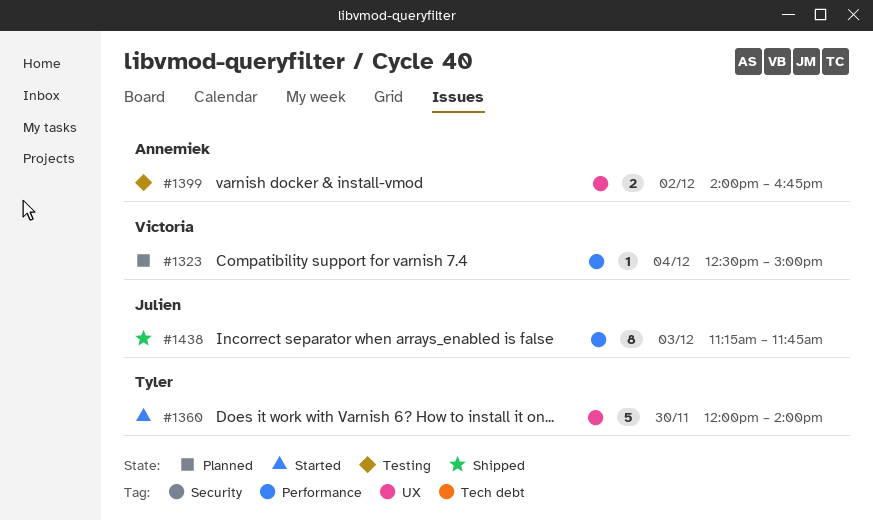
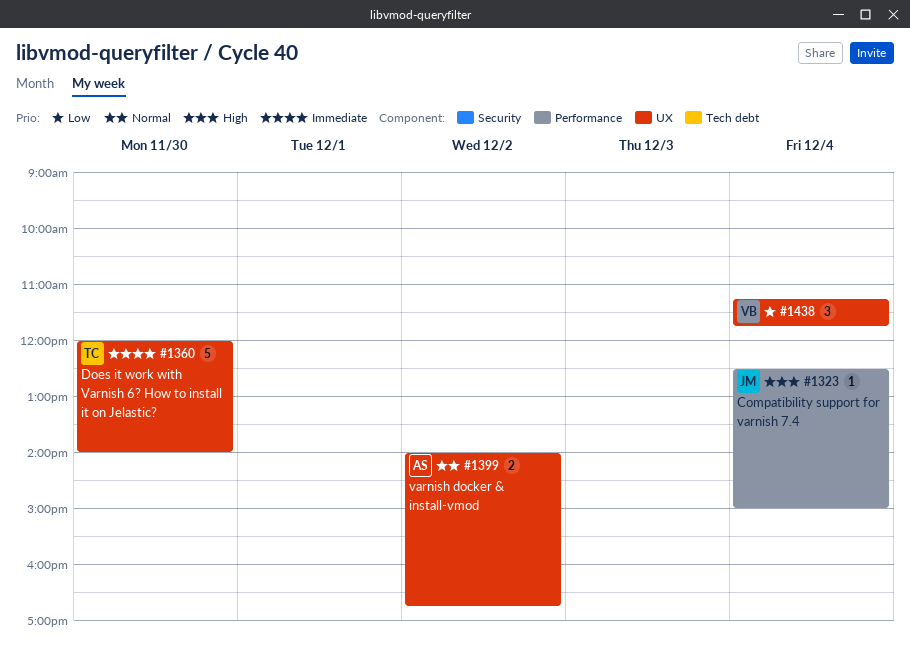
#1323, owner: Victoria -> Julien
#1438, owner: Julien -> Victoria
#1438, label: Performance -> UX
#1438, estimate: 8 -> 3
#1438, day: Dec 3 -> Dec 4

